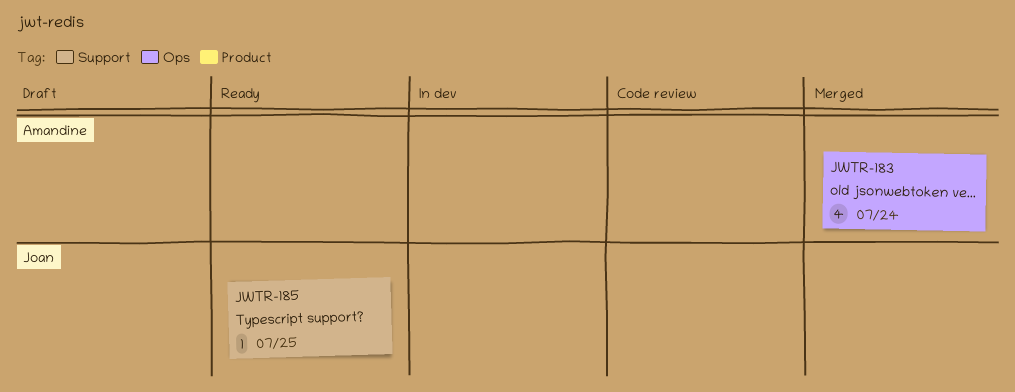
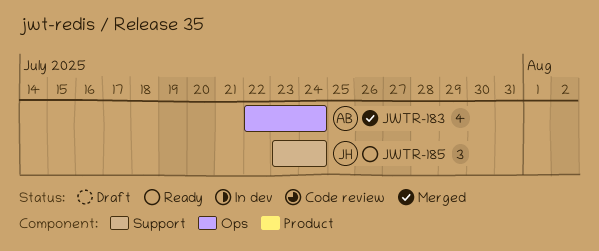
JWTR-185, estimate: 1 -> 3
JWTR-185, due: Jul 25 -> Jul 24

